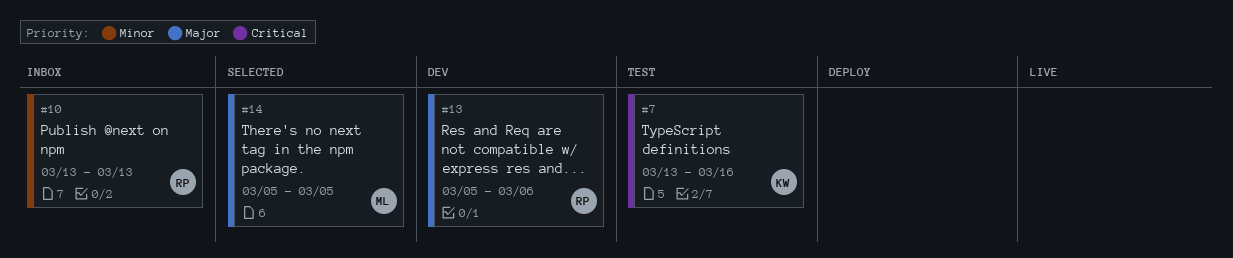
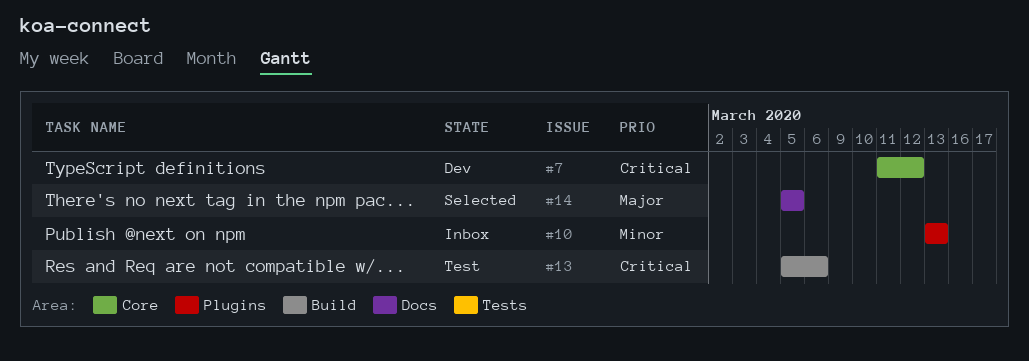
#7, status: Test -> Dev
#7, start: Mar 13 -> Mar 11
#7, due: Mar 16 -> Mar 12
#13, status: Dev -> Test
#13, priority: Major -> Critical

